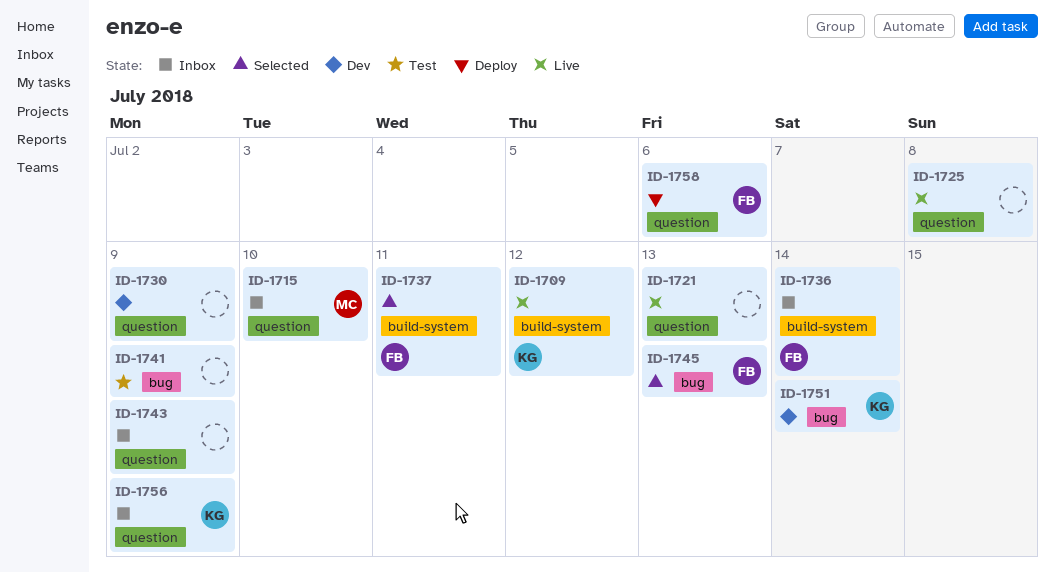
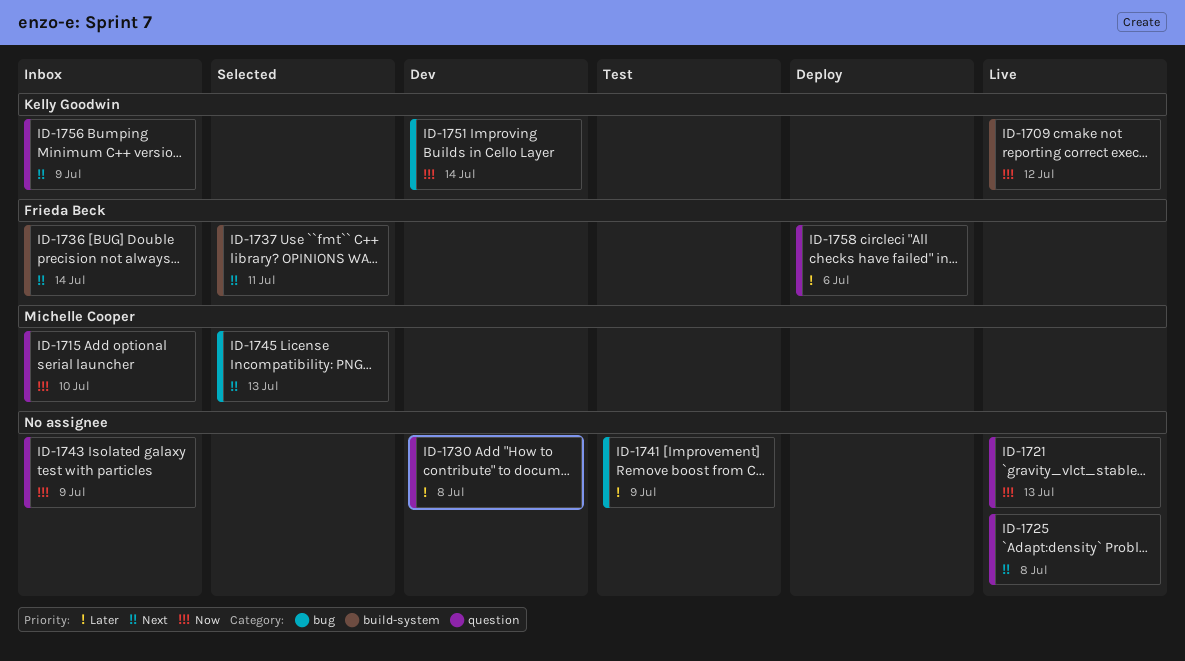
ID-1730, due: Jul 9 -> Jul 8
ID-1745, owner: Frieda Beck -> Michelle Cooper

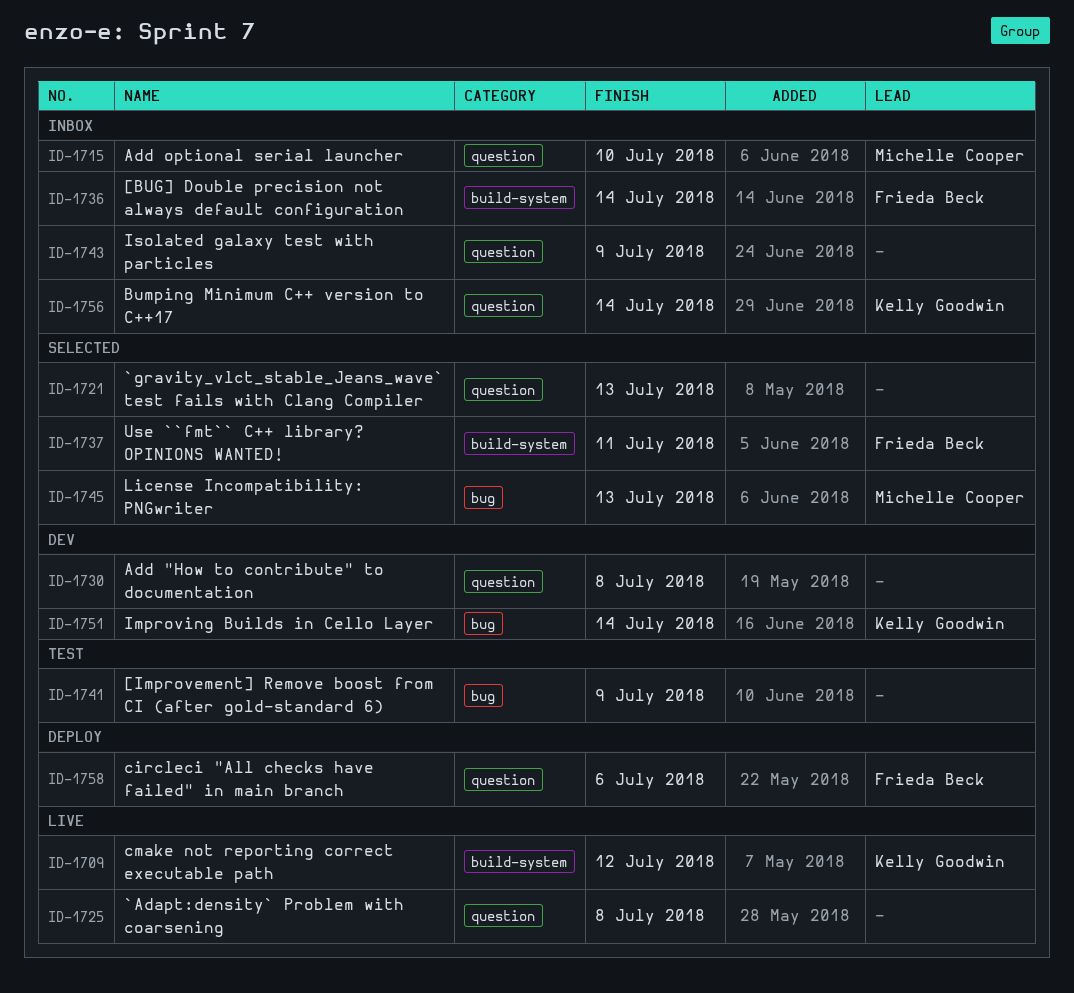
ID-1721, status: Live -> Selected
ID-1756, due: Jul 9 -> Jul 14

